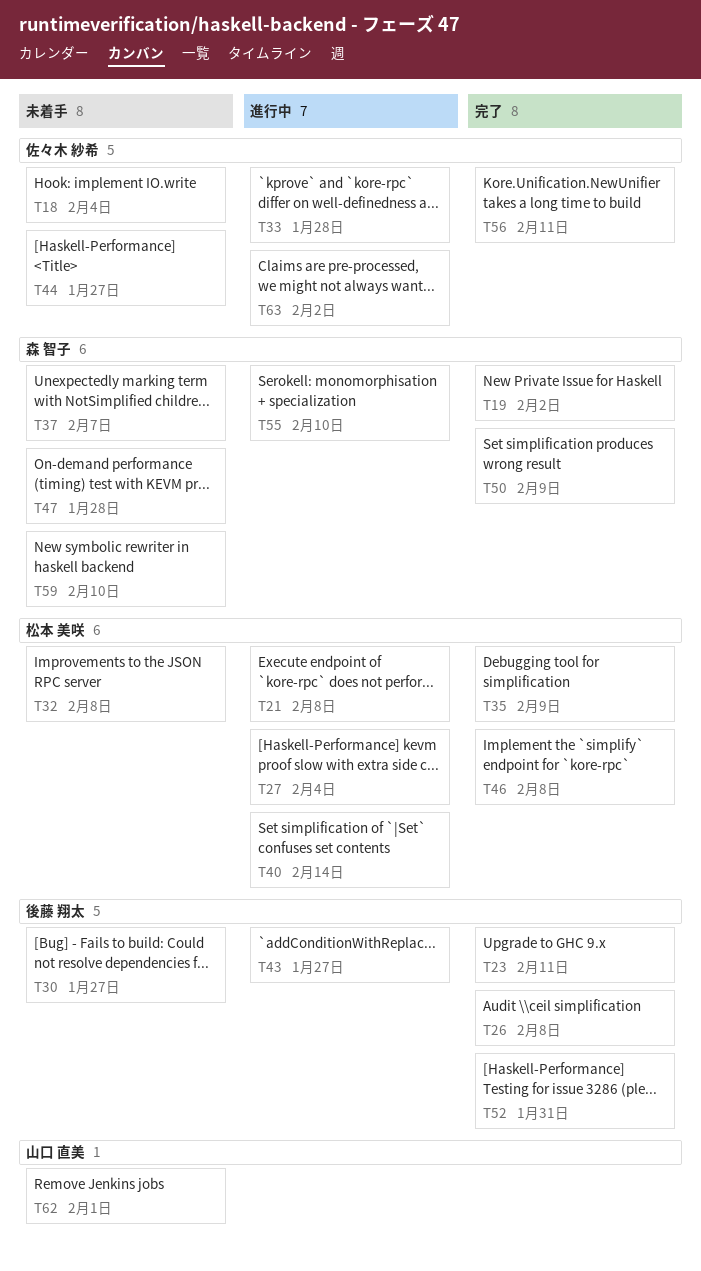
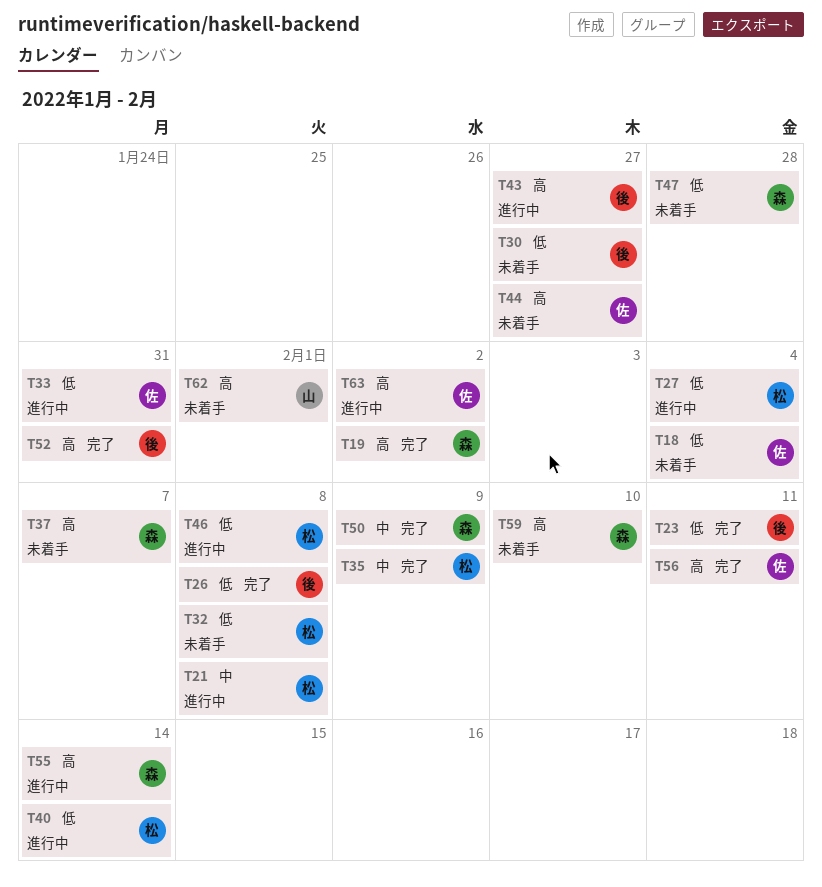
T33, due: Jan 28 -> Jan 31
T46, status: 完了 -> 進行中
T55, due: Feb 10 -> Feb 14

